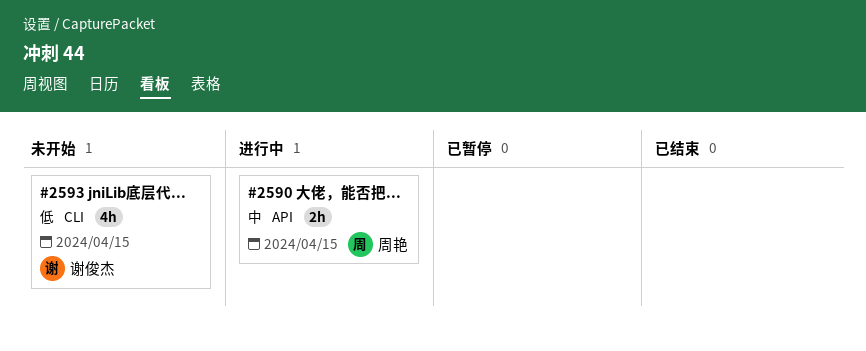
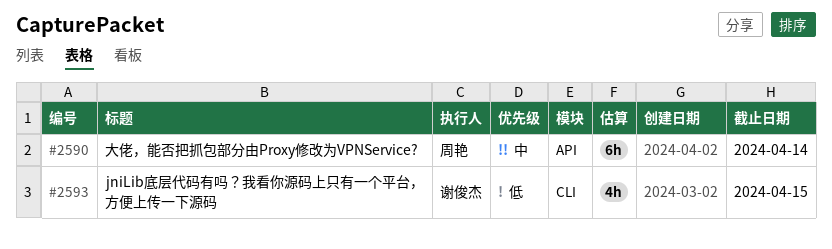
#2590, estimate: 2h -> 6h
#2590, due: Apr 15 -> Apr 14

